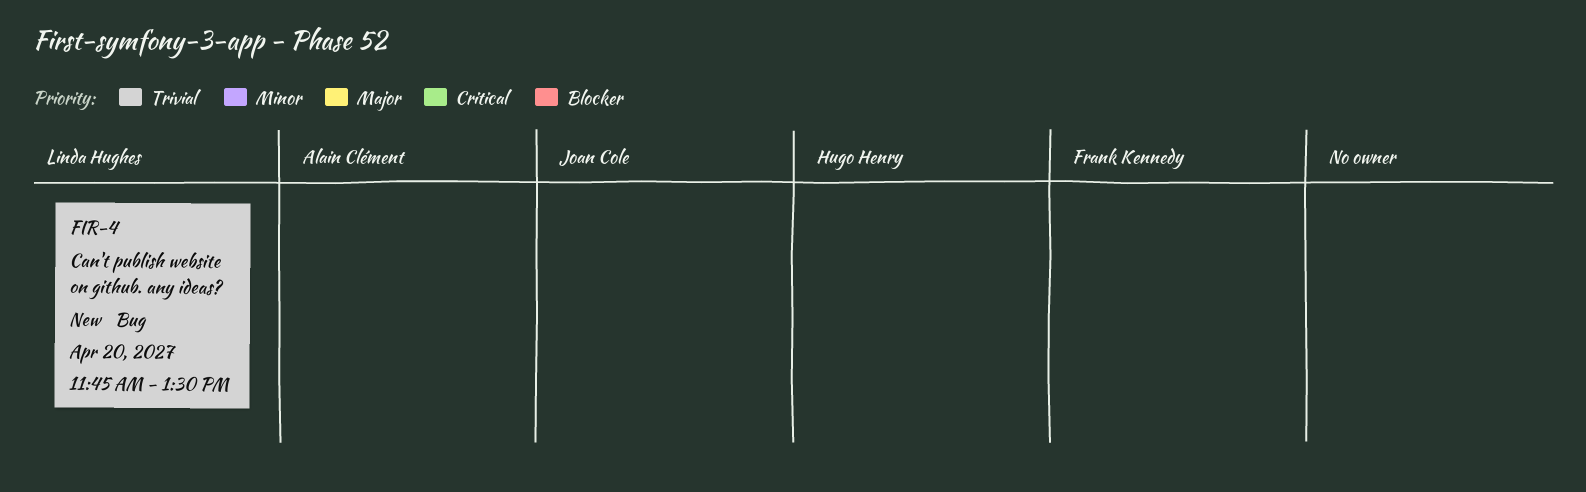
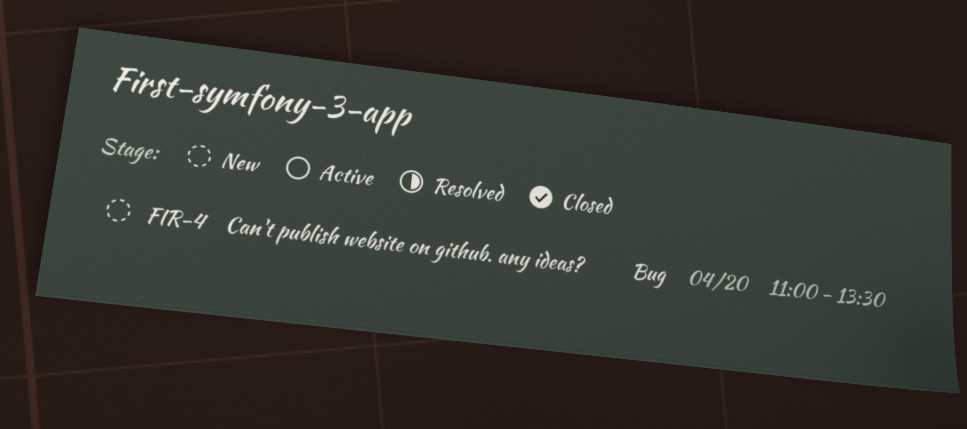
FIR-4, begins: 11:45 -> 11:00

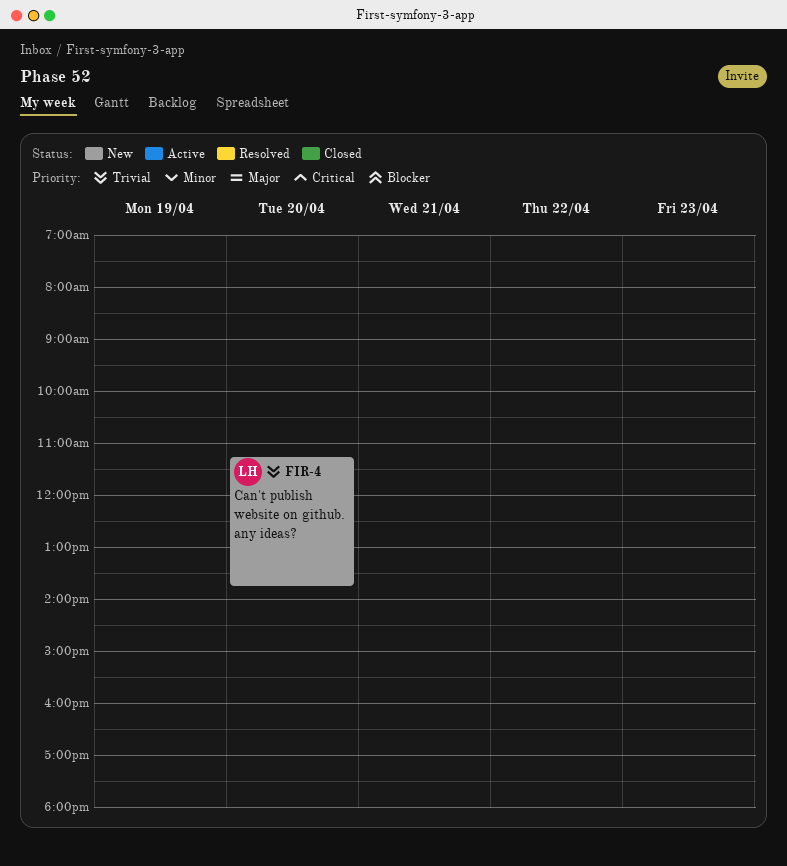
FIR-4, begins: 11:00 -> 11:15
FIR-4, ends: 13:30 -> 13:45

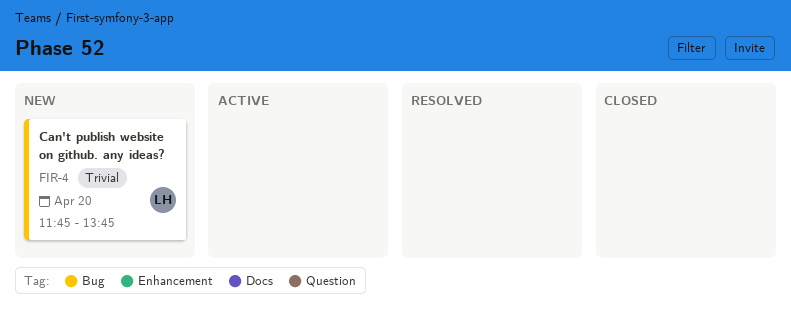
FIR-4, begins: 11:15 -> 11:45

